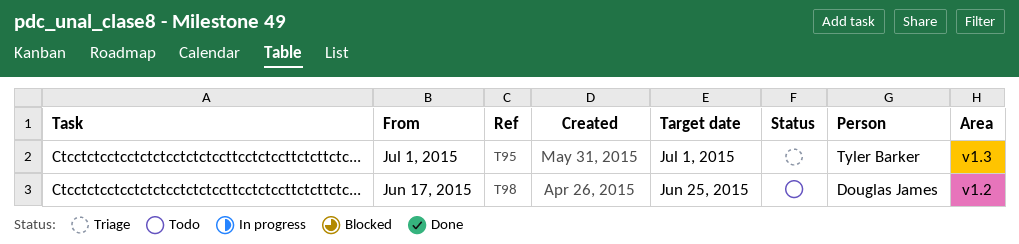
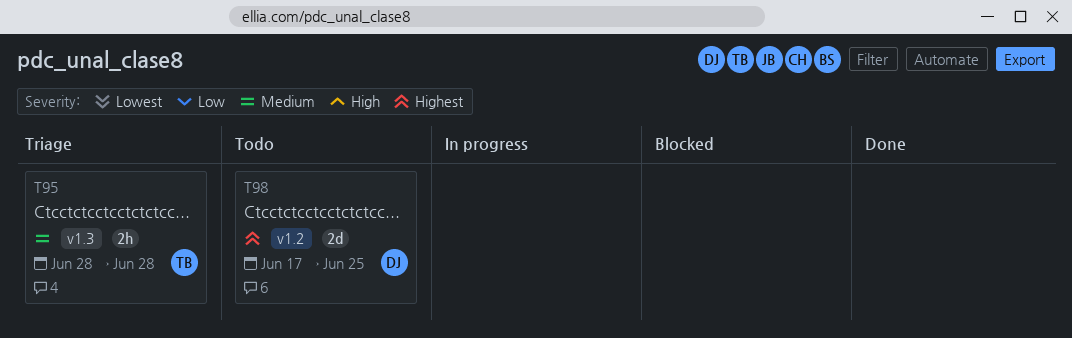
T95, start: Jul 1 -> Jun 28
T95, due: Jul 1 -> Jun 28

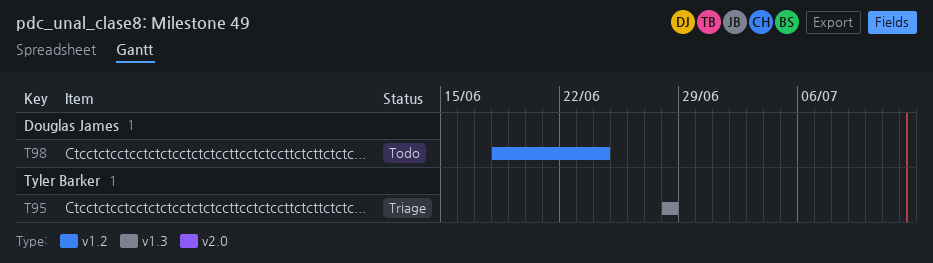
T98, start: Jun 17 -> Jun 18
T98, due: Jun 25 -> Jun 24

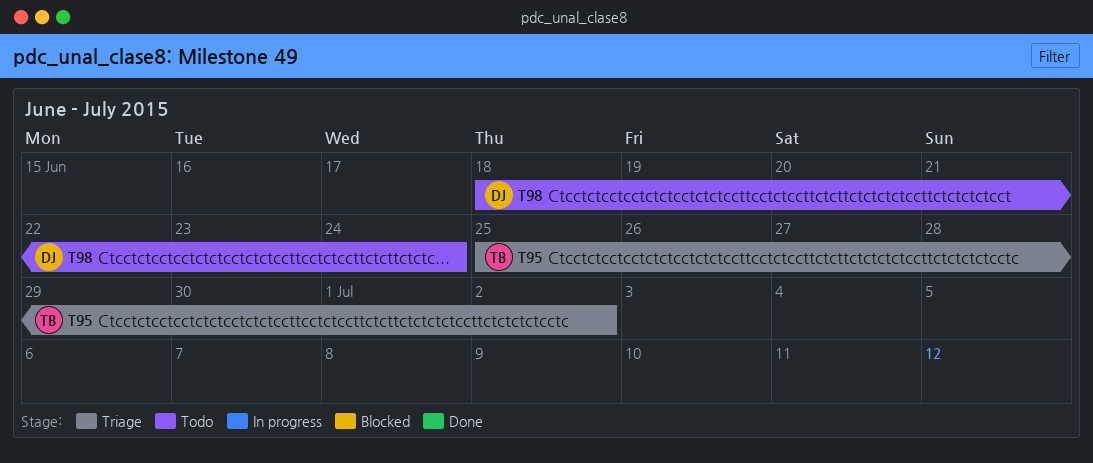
T95, start: Jun 28 -> Jun 25
T95, due: Jun 28 -> Jul 2

